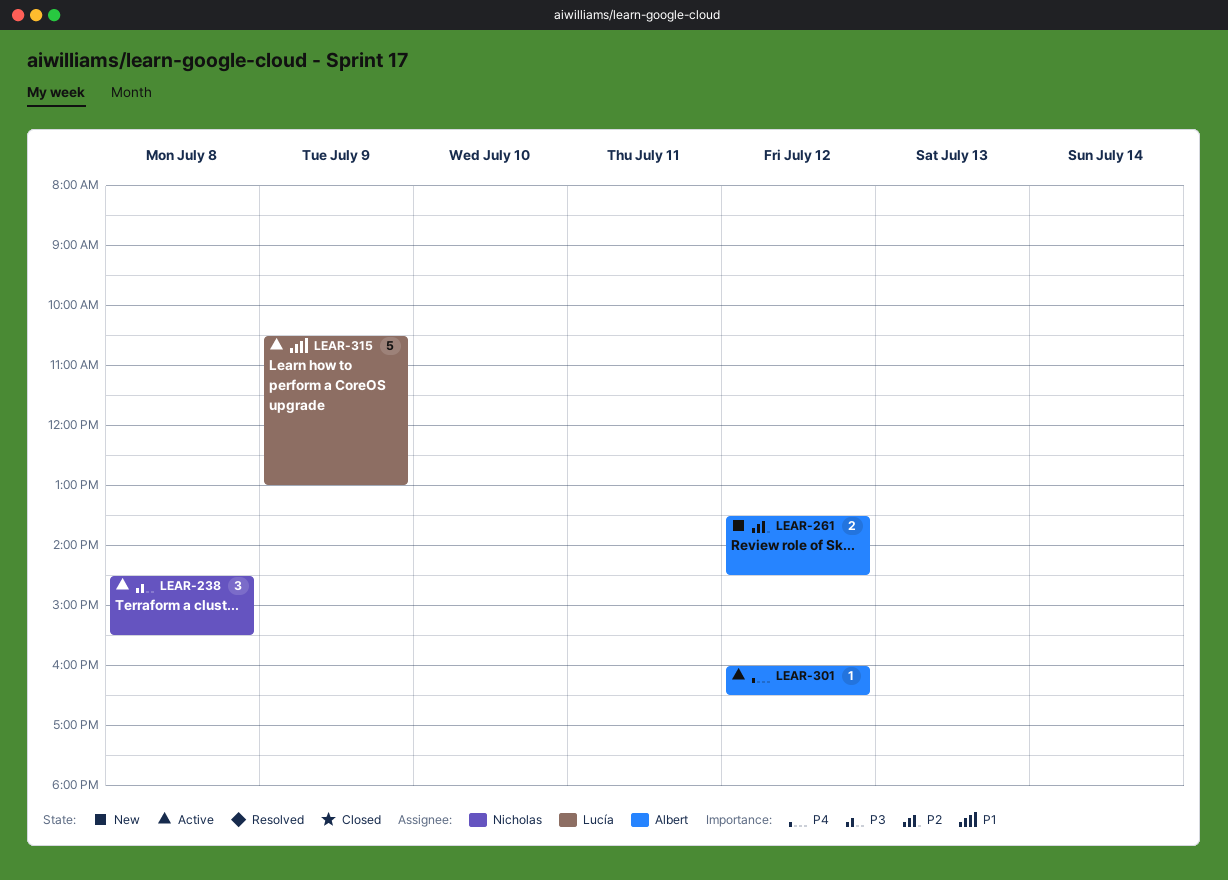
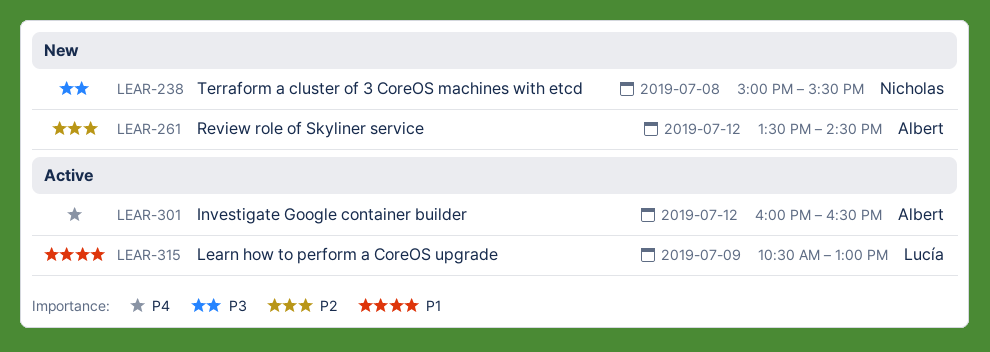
LEAR-238, status: Active -> New
LEAR-238, begins: 14:30 -> 15:00

